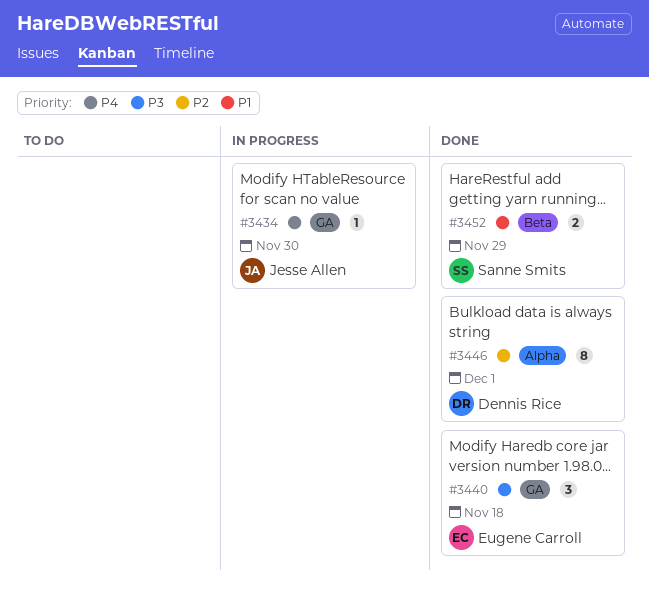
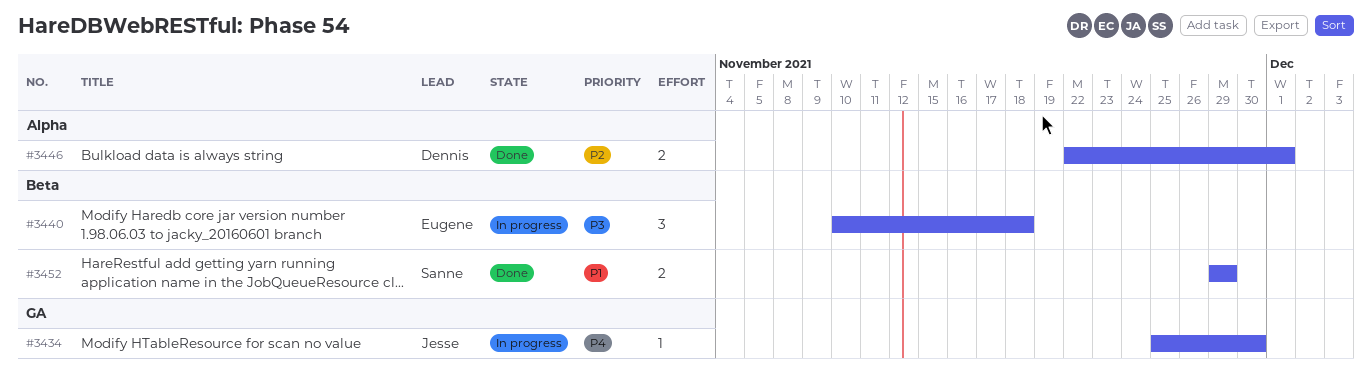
#3440, status: Done -> In progress
#3440, label: GA -> Beta
#3446, estimate: 8 -> 2

